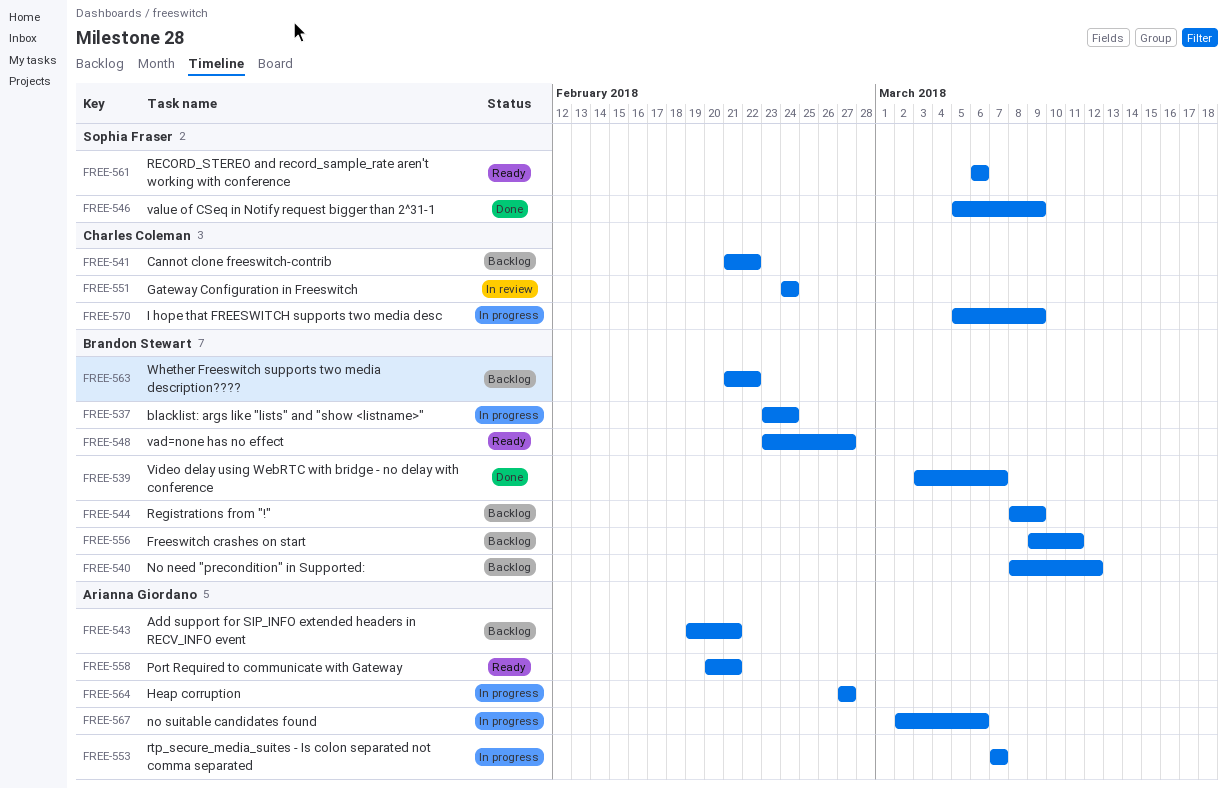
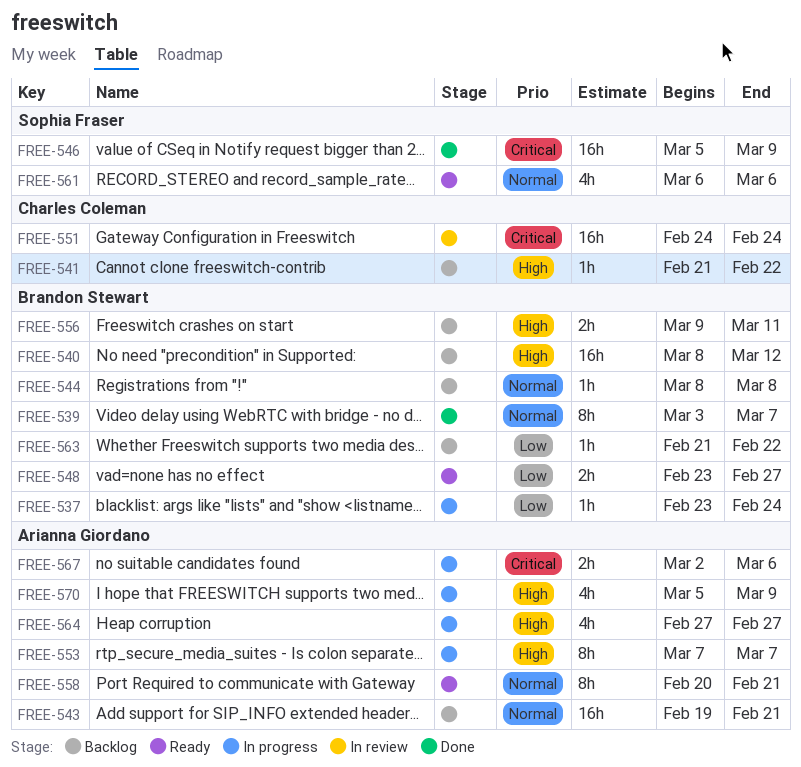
FREE-544, due: Mar 9 -> Mar 8
FREE-570, owner: Charles Coleman -> Arianna Giordano

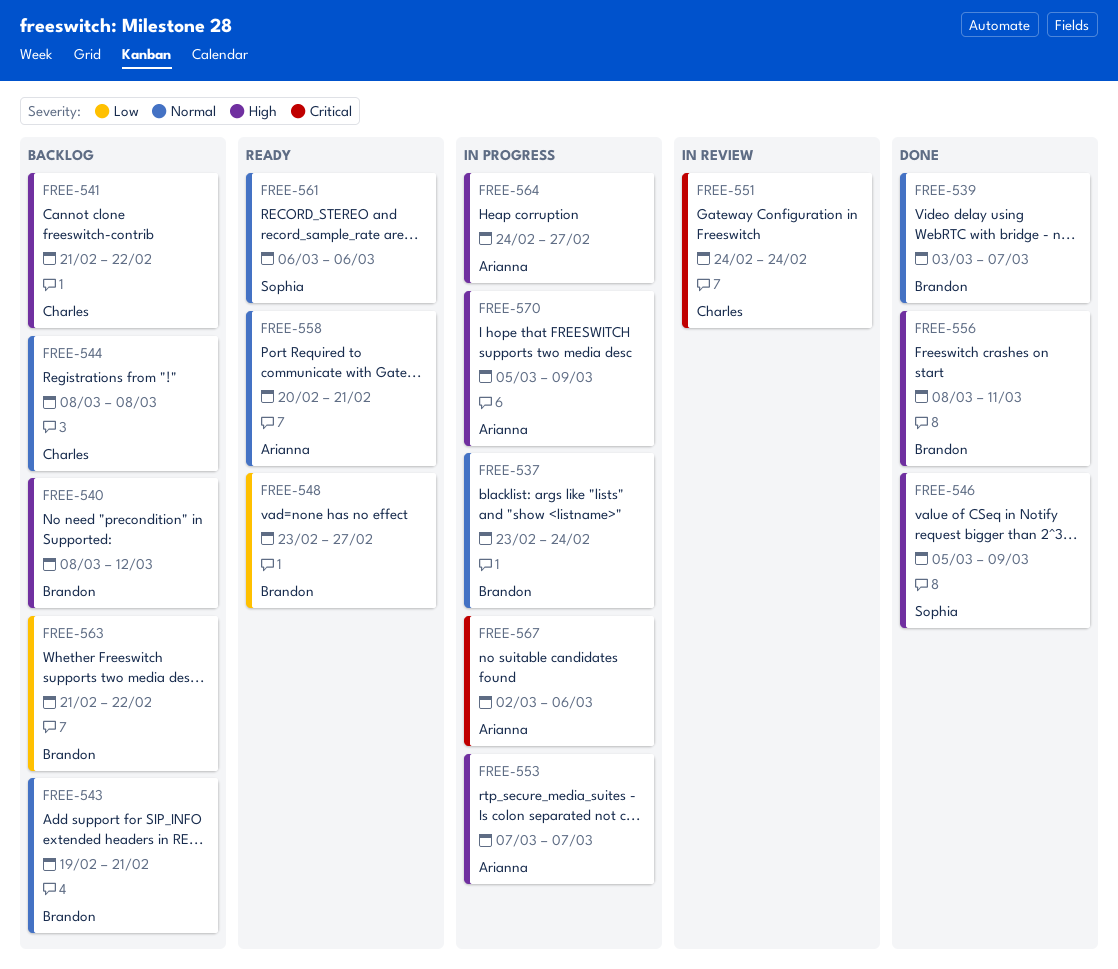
FREE-537, priority: Low -> Normal
FREE-543, owner: Arianna Giordano -> Brandon Stewart
FREE-544, owner: Brandon Stewart -> Charles Coleman
FREE-546, priority: Critical -> High
FREE-556, status: Backlog -> Done
FREE-556, start: Mar 9 -> Mar 8
FREE-564, start: Feb 27 -> Feb 24

